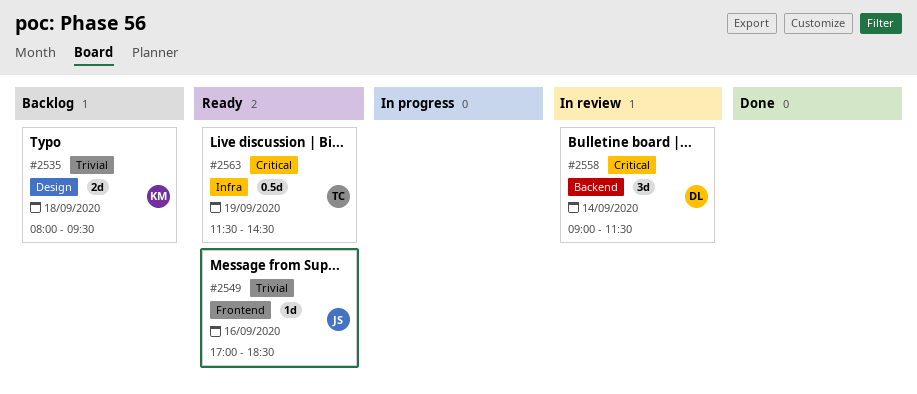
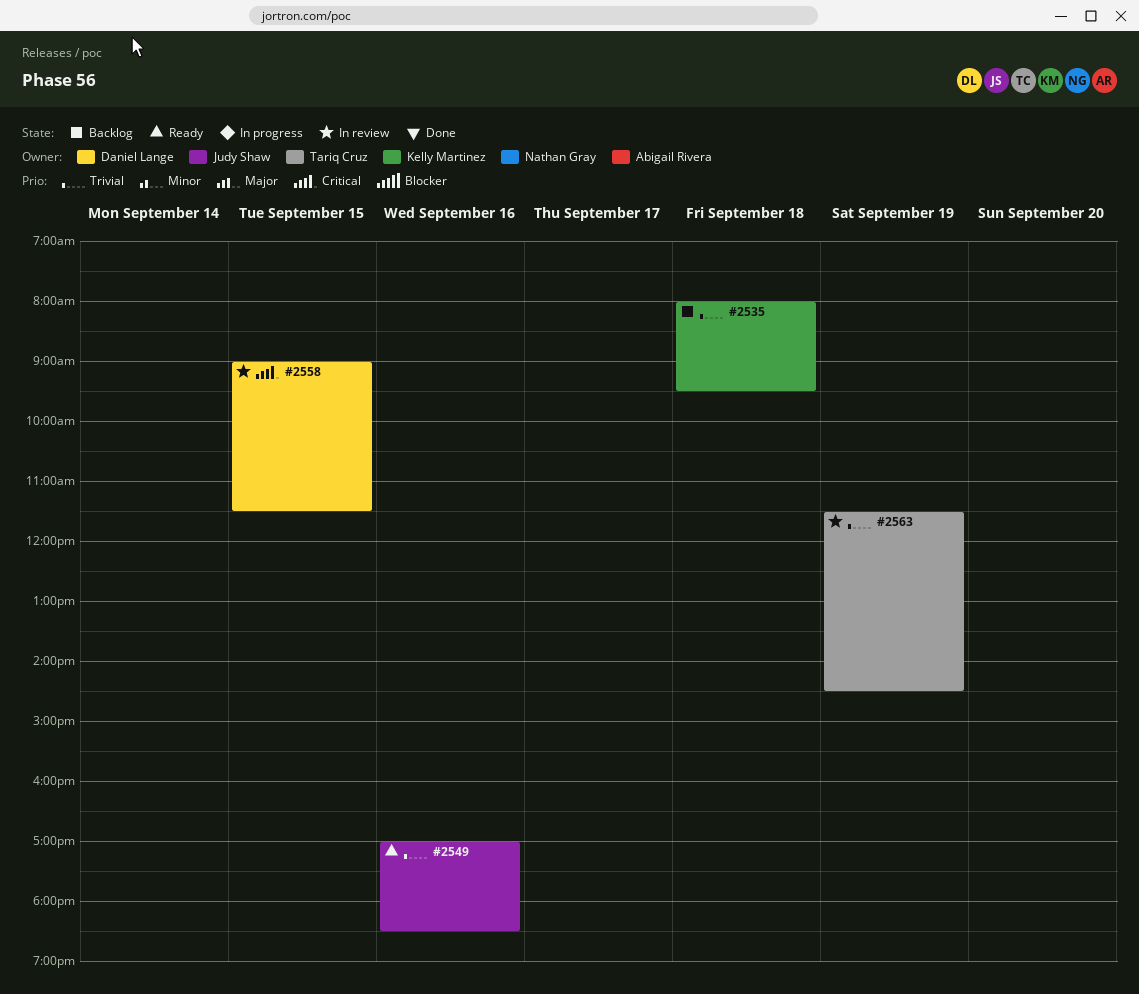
#2558, day: Sep 14 -> Sep 15
#2563, status: Ready -> In review
#2563, priority: Critical -> Trivial

